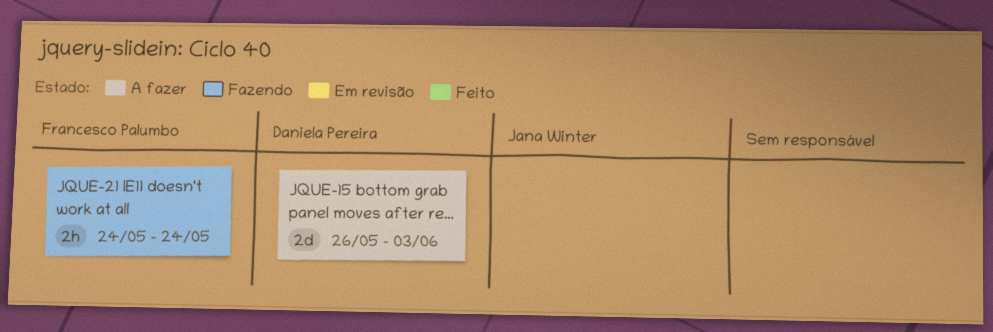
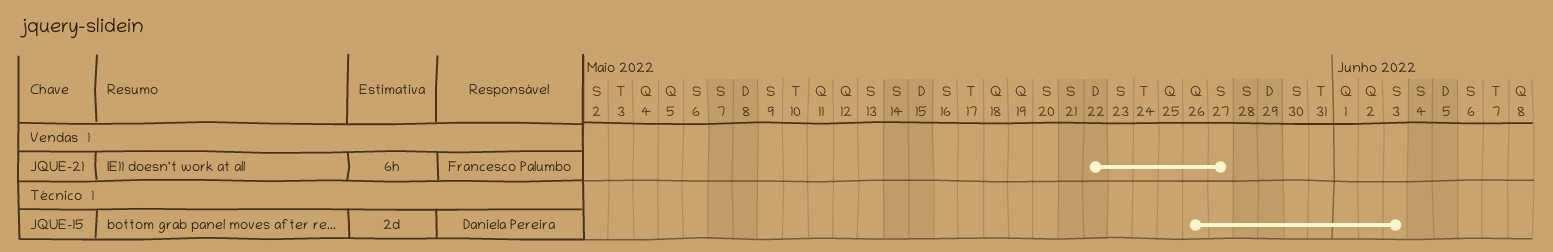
JQUE-21, estimate: 2h -> 6h
JQUE-21, start: May 24 -> May 22
JQUE-21, due: May 24 -> May 27

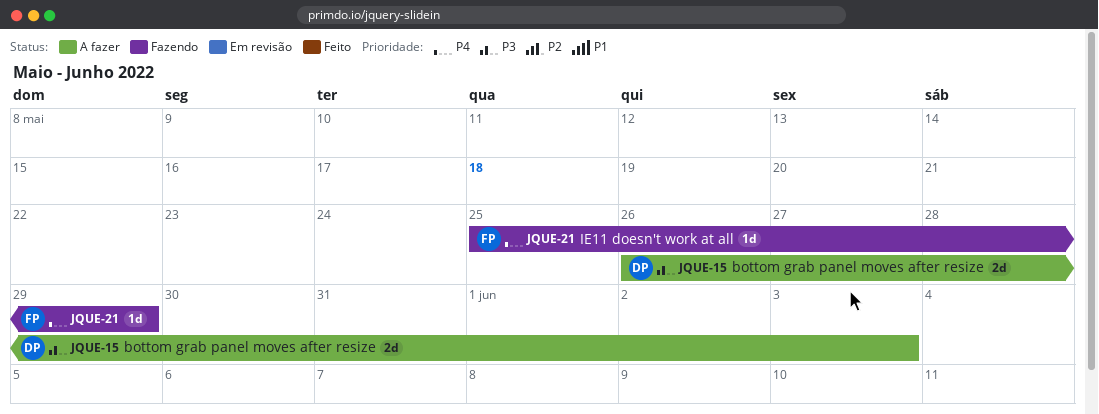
JQUE-21, estimate: 6h -> 1d
JQUE-21, start: May 22 -> May 25
JQUE-21, due: May 27 -> May 29

